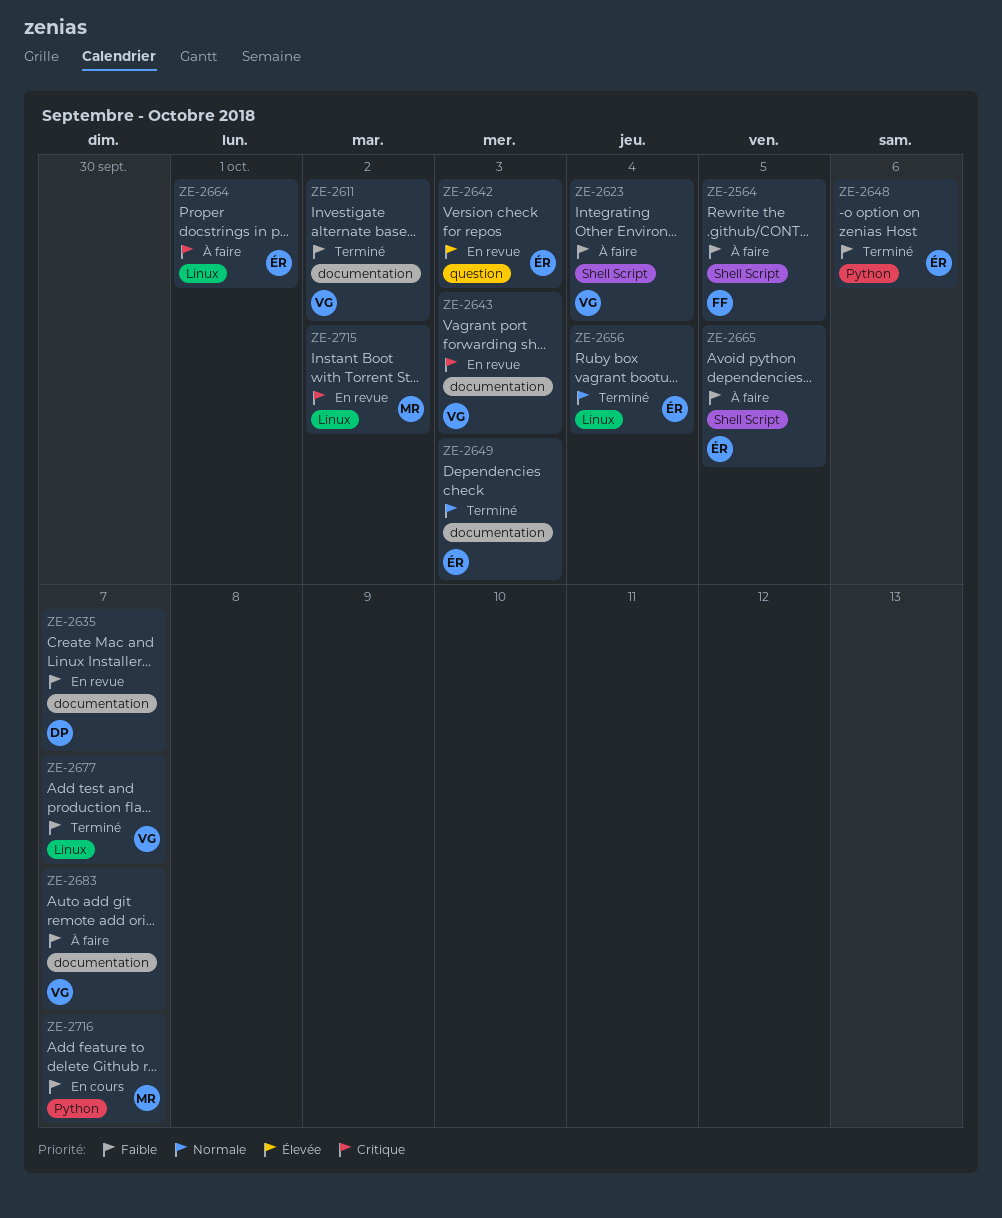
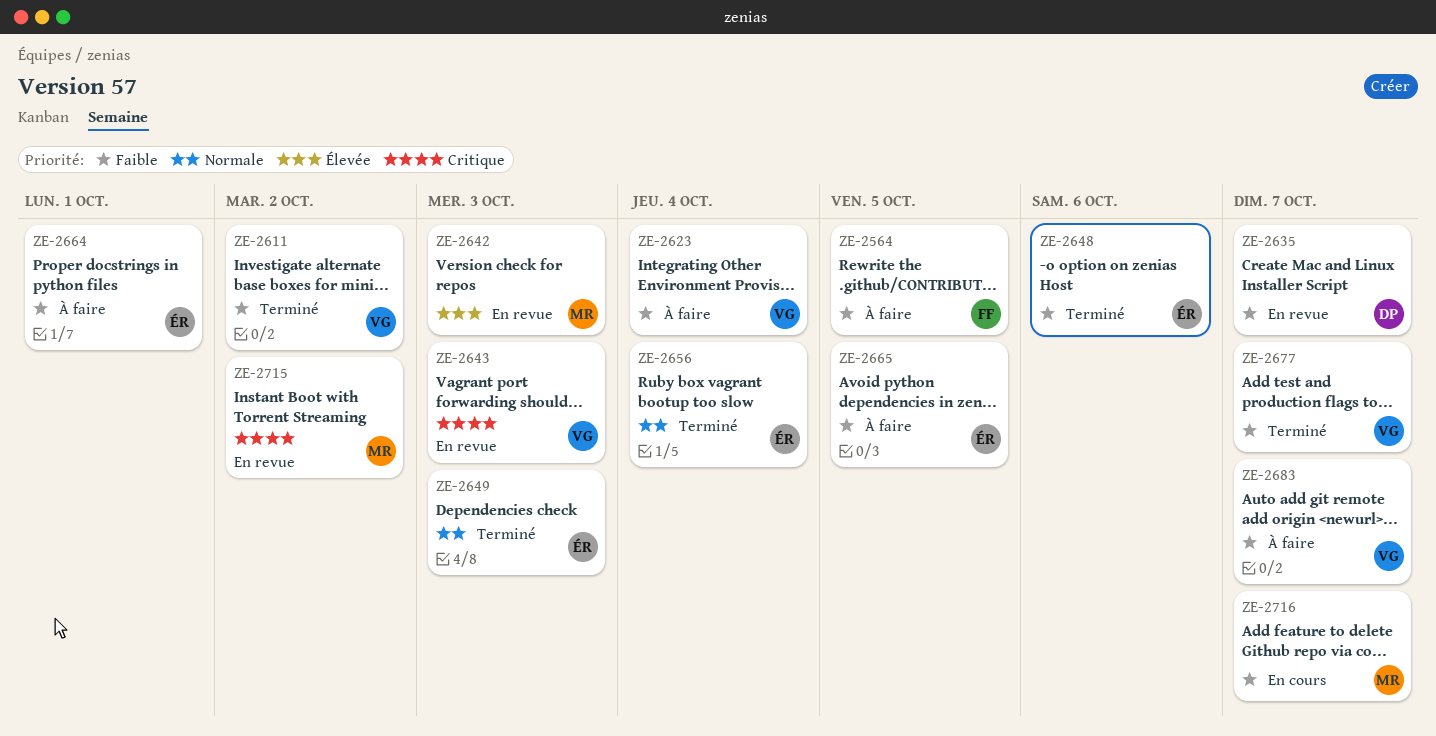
ZE-2642, owner: ÉR -> MR
ZE-2664, priority: Critique -> Faible

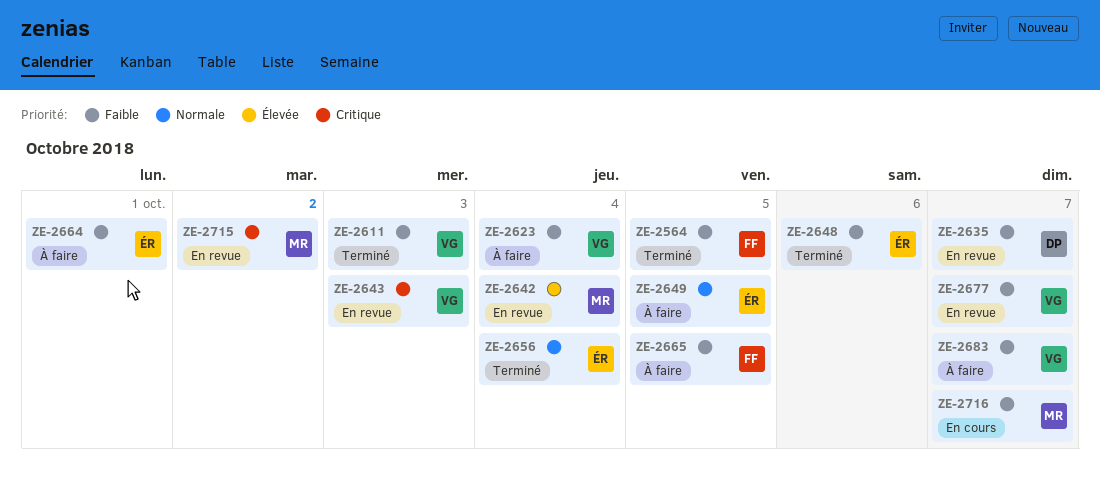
ZE-2564, status: À faire -> Terminé
ZE-2611, due: Oct 2 -> Oct 3
ZE-2642, due: Oct 3 -> Oct 4
ZE-2649, status: Terminé -> À faire
ZE-2649, due: Oct 3 -> Oct 5
ZE-2665, owner: ÉR -> FF
ZE-2677, status: Terminé -> En revue

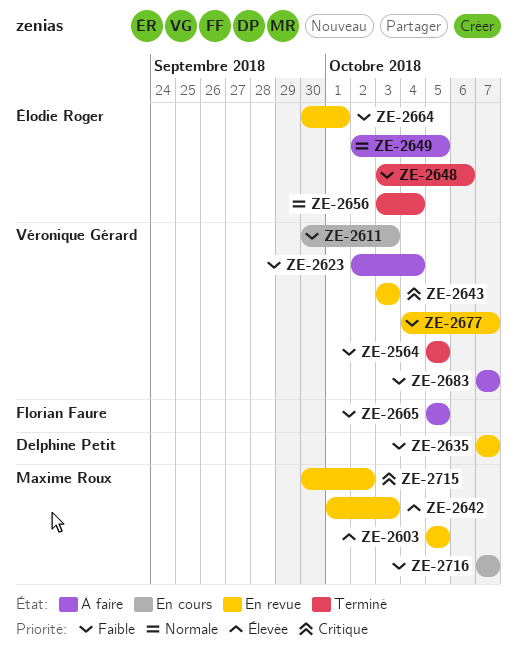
ZE-2564, owner: Florian Faure -> Véronique Gérard
ZE-2603: none -> present
ZE-2611, status: Terminé -> En cours
ZE-2642, due: Oct 4 -> Oct 3
ZE-2664, status: À faire -> En revue

